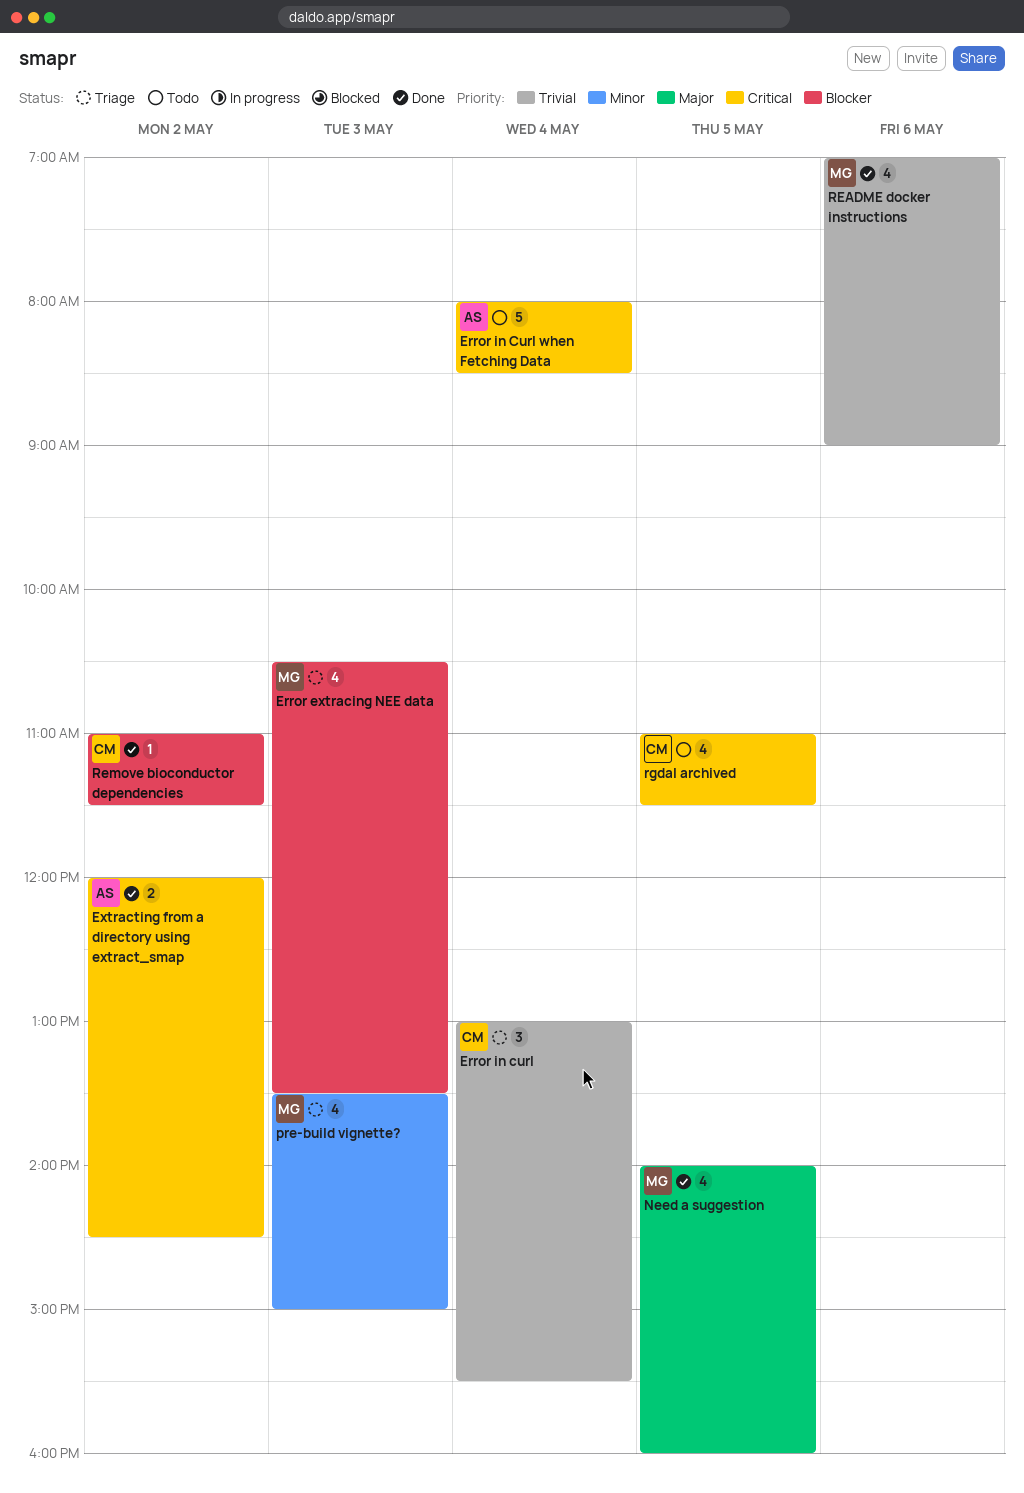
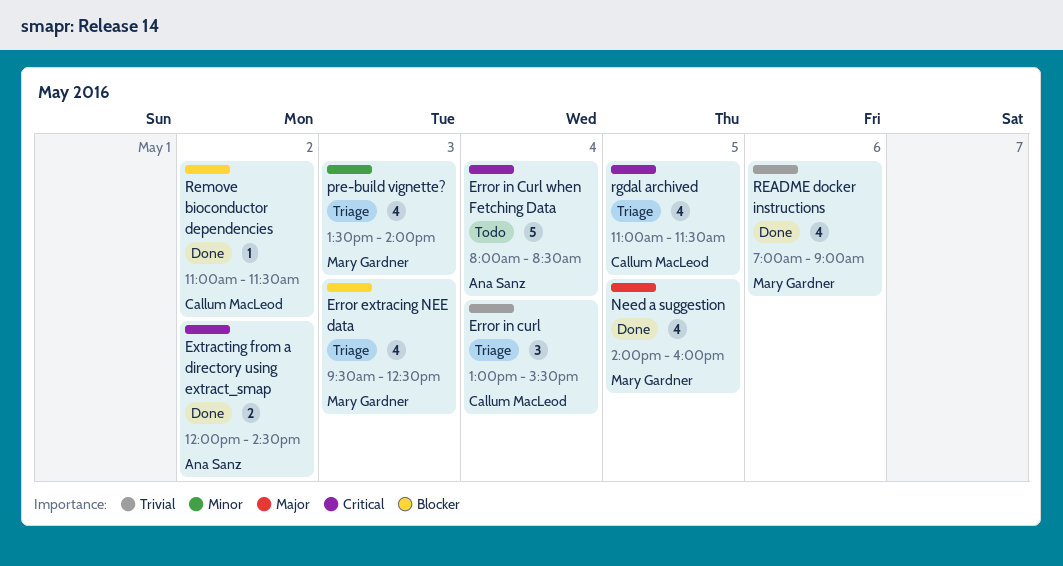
Error extracing NEE data, begins: 10:30 -> 09:30
Error extracing NEE data, ends: 13:30 -> 12:30
pre-build vignette?, ends: 15:00 -> 14:00
rgdal archived, status: Todo -> Triage

